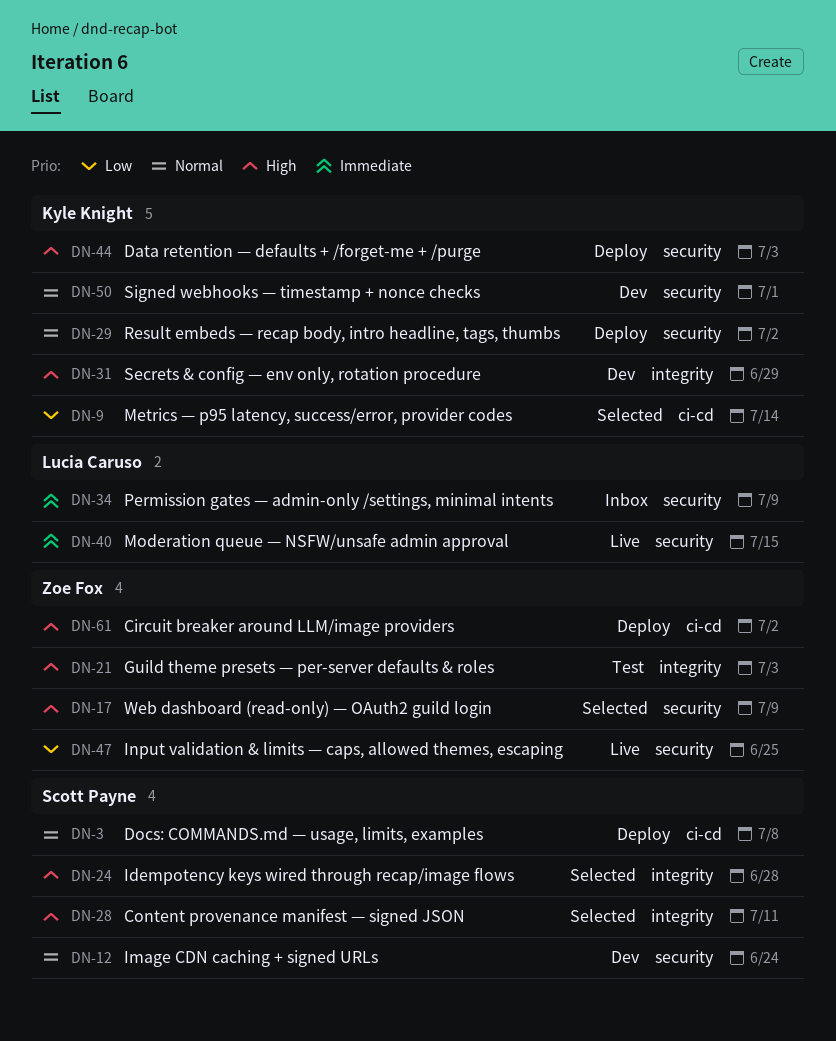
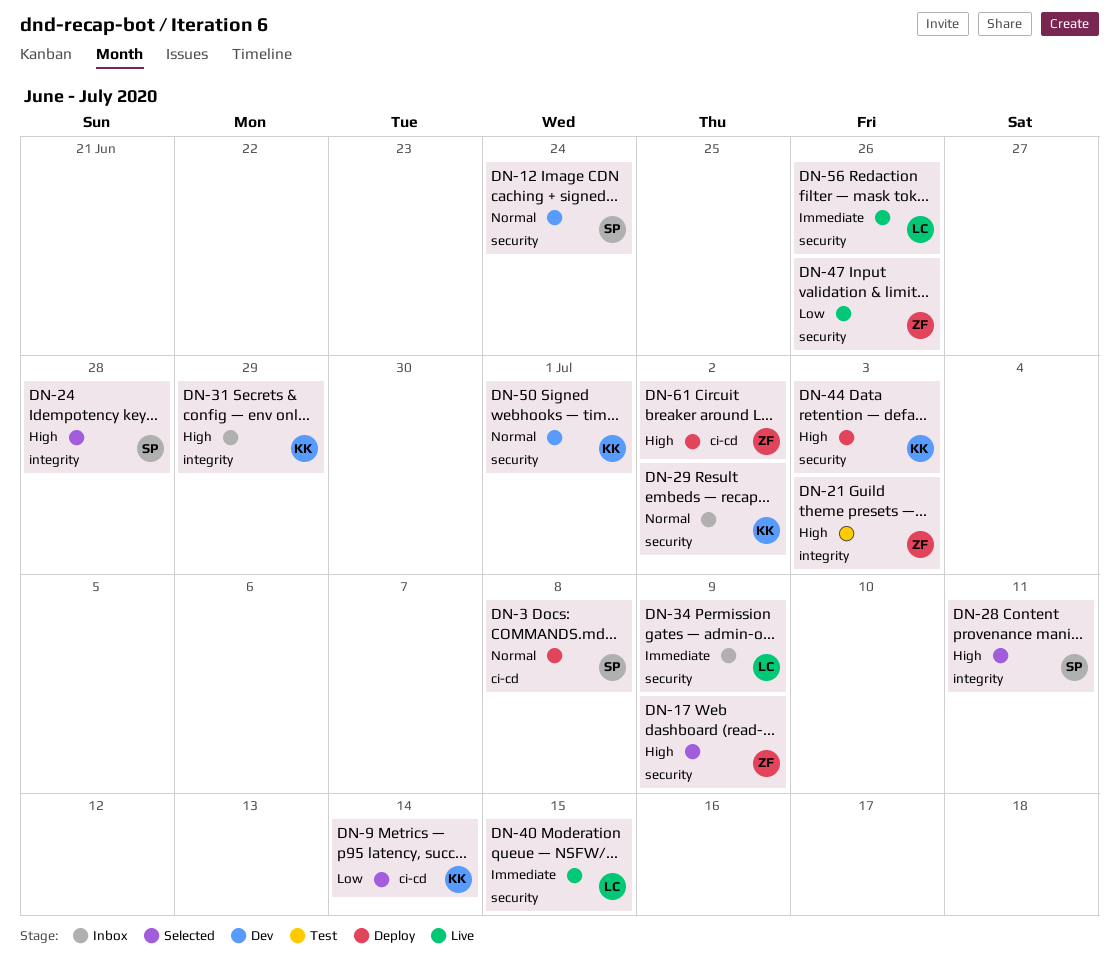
DN-29, status: Deploy -> Inbox
DN-31, status: Dev -> Inbox
DN-47, due: Jun 25 -> Jun 26
DN-56: none -> present

